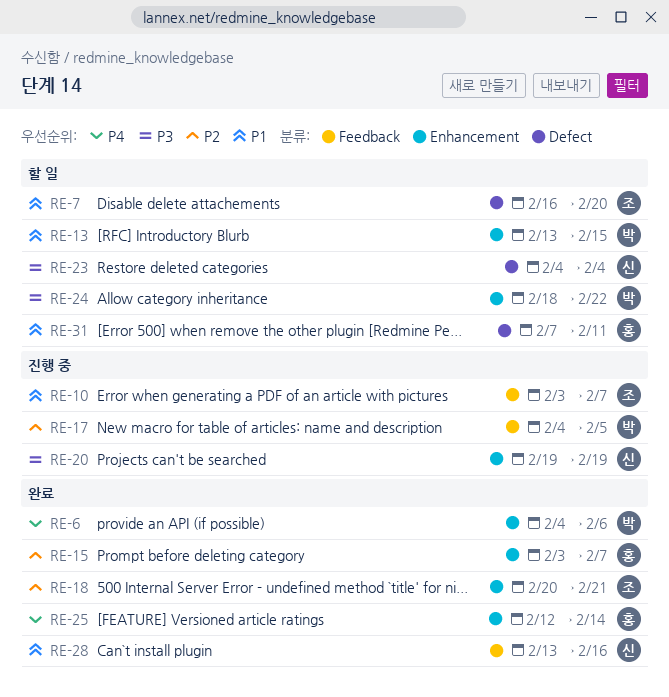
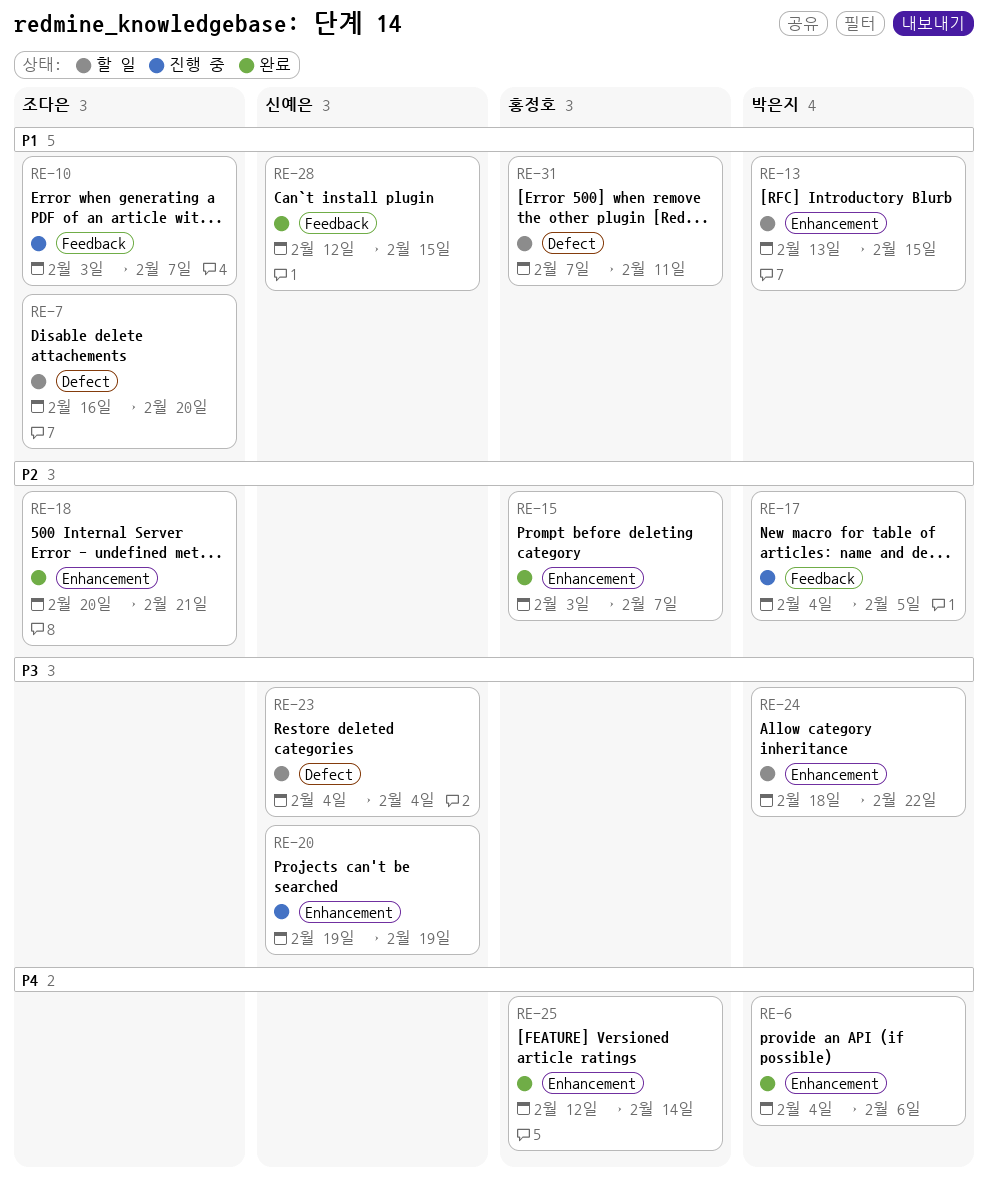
RE-28, start: Feb 13 -> Feb 12
RE-28, due: Feb 16 -> Feb 15

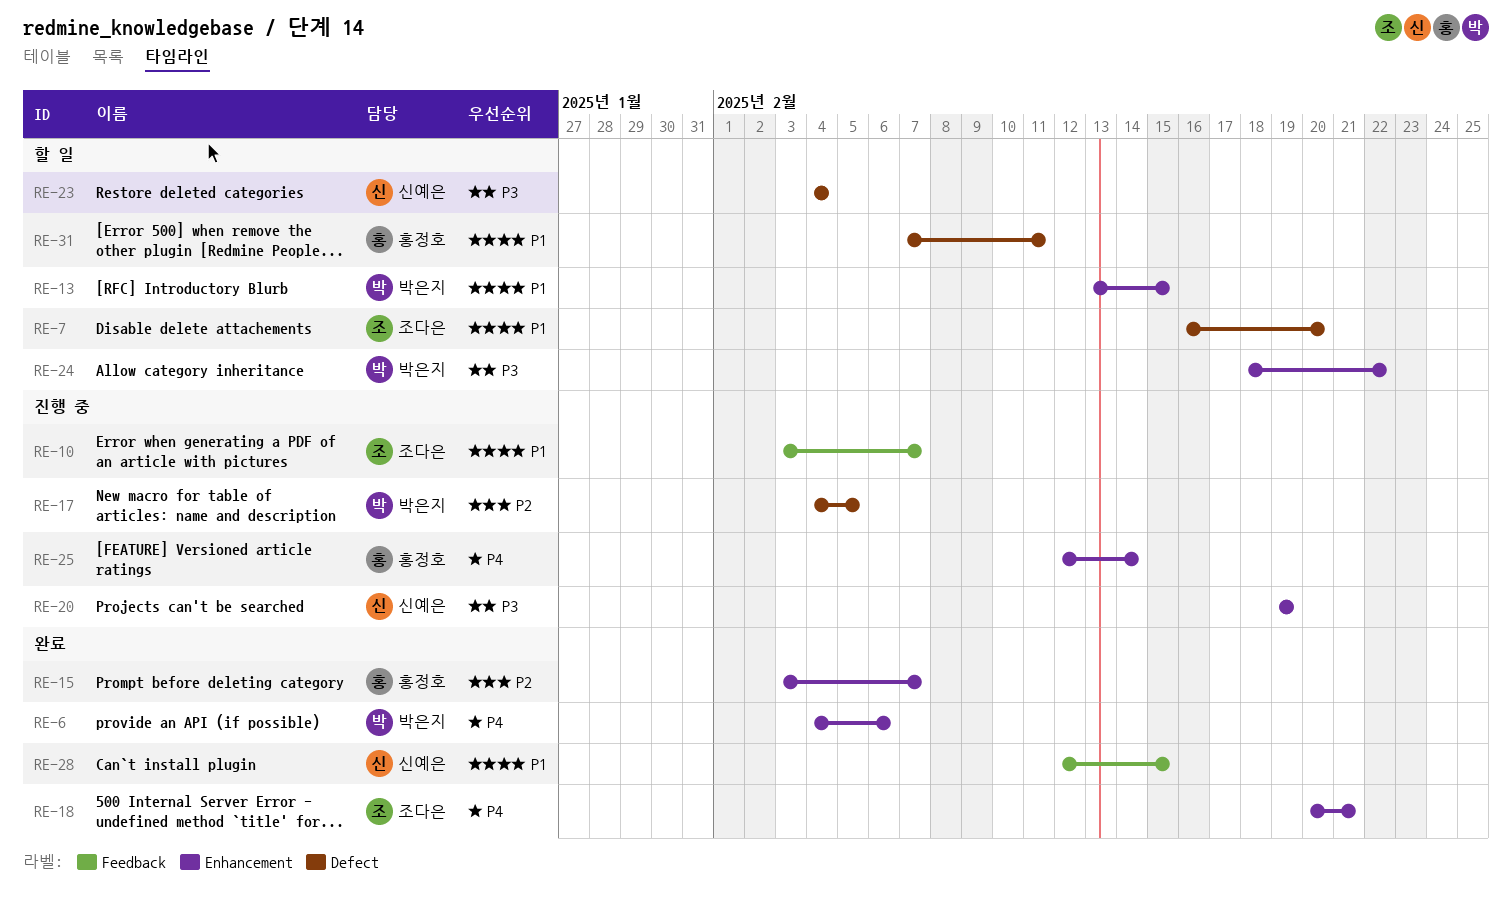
RE-17, label: Feedback -> Defect
RE-18, priority: P2 -> P4
RE-25, status: 완료 -> 진행 중

